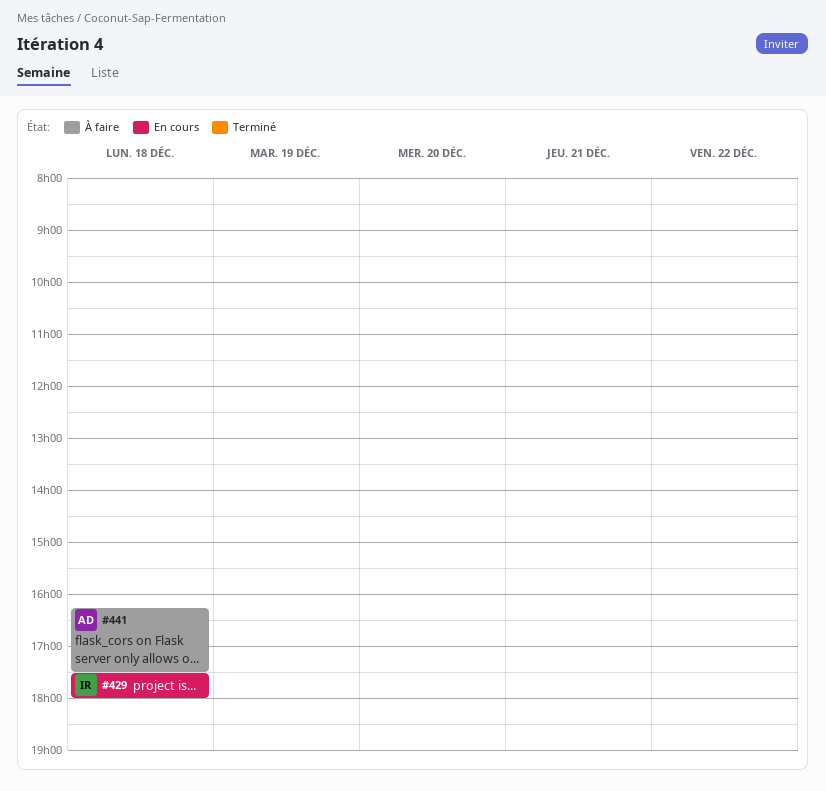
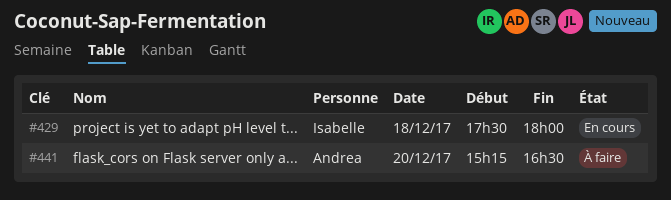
#441, day: Dec 18 -> Dec 20
#441, begins: 16:15 -> 15:15
#441, ends: 17:30 -> 16:30

